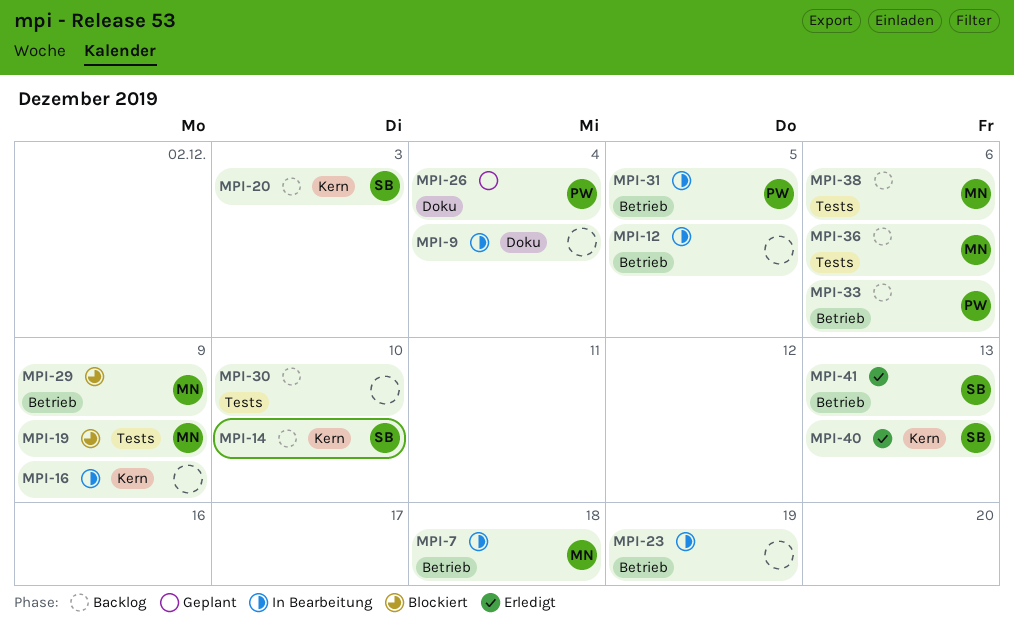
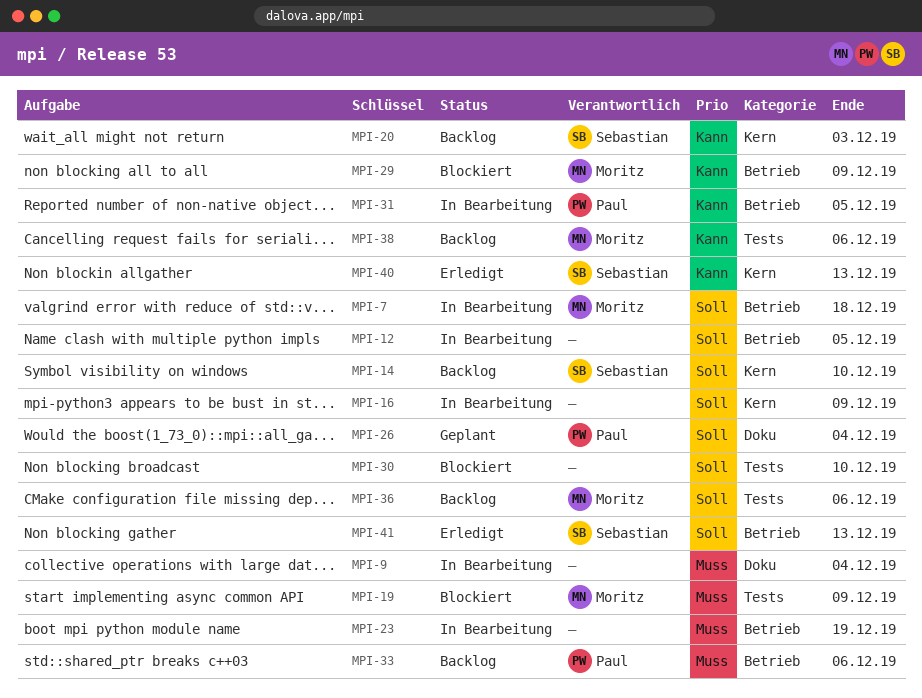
MPI-30, status: Backlog -> Blockiert

